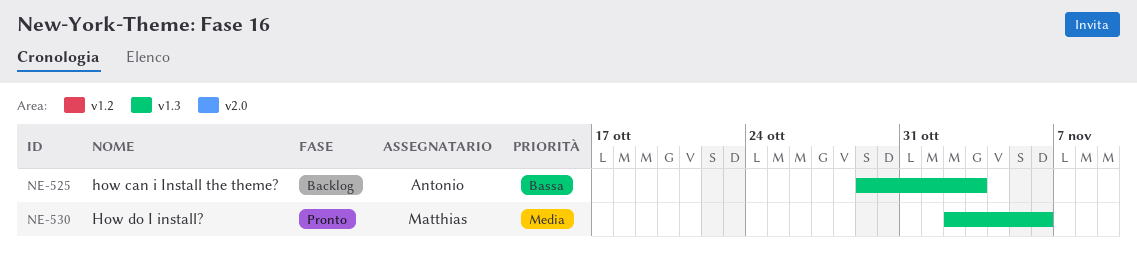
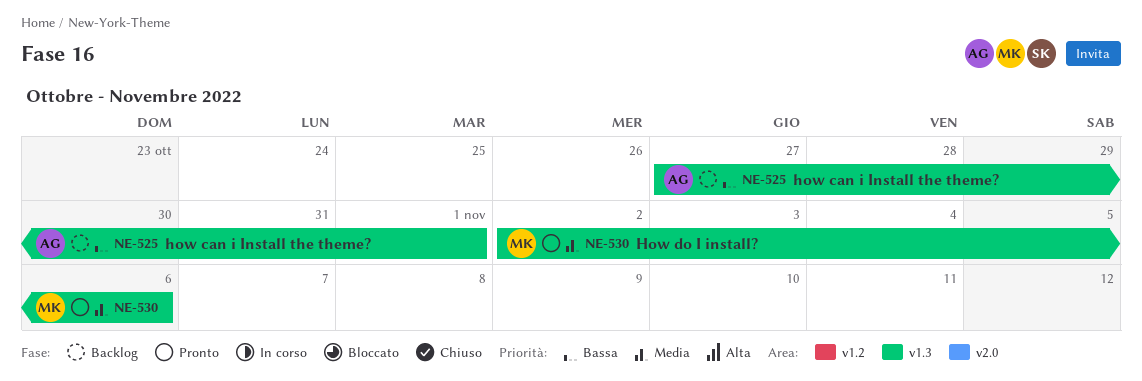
NE-525, start: Oct 29 -> Oct 27
NE-525, due: Nov 3 -> Nov 1

